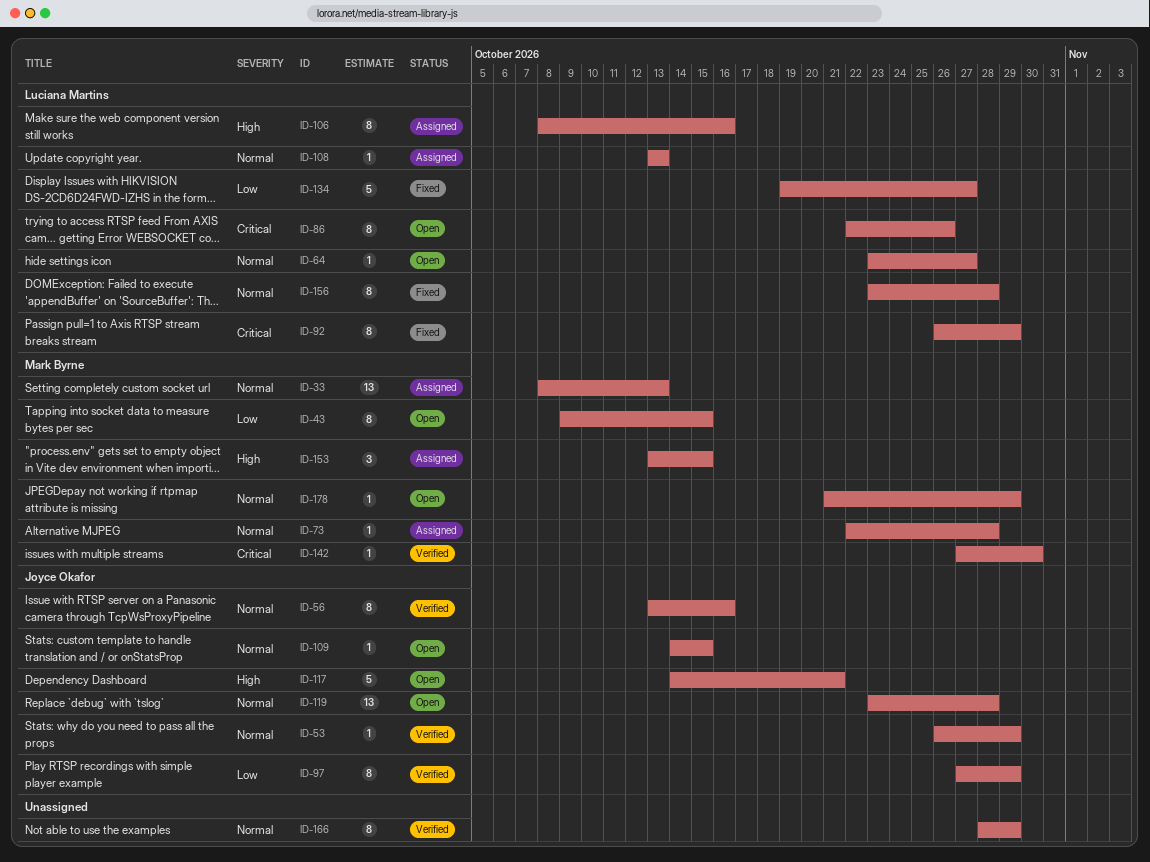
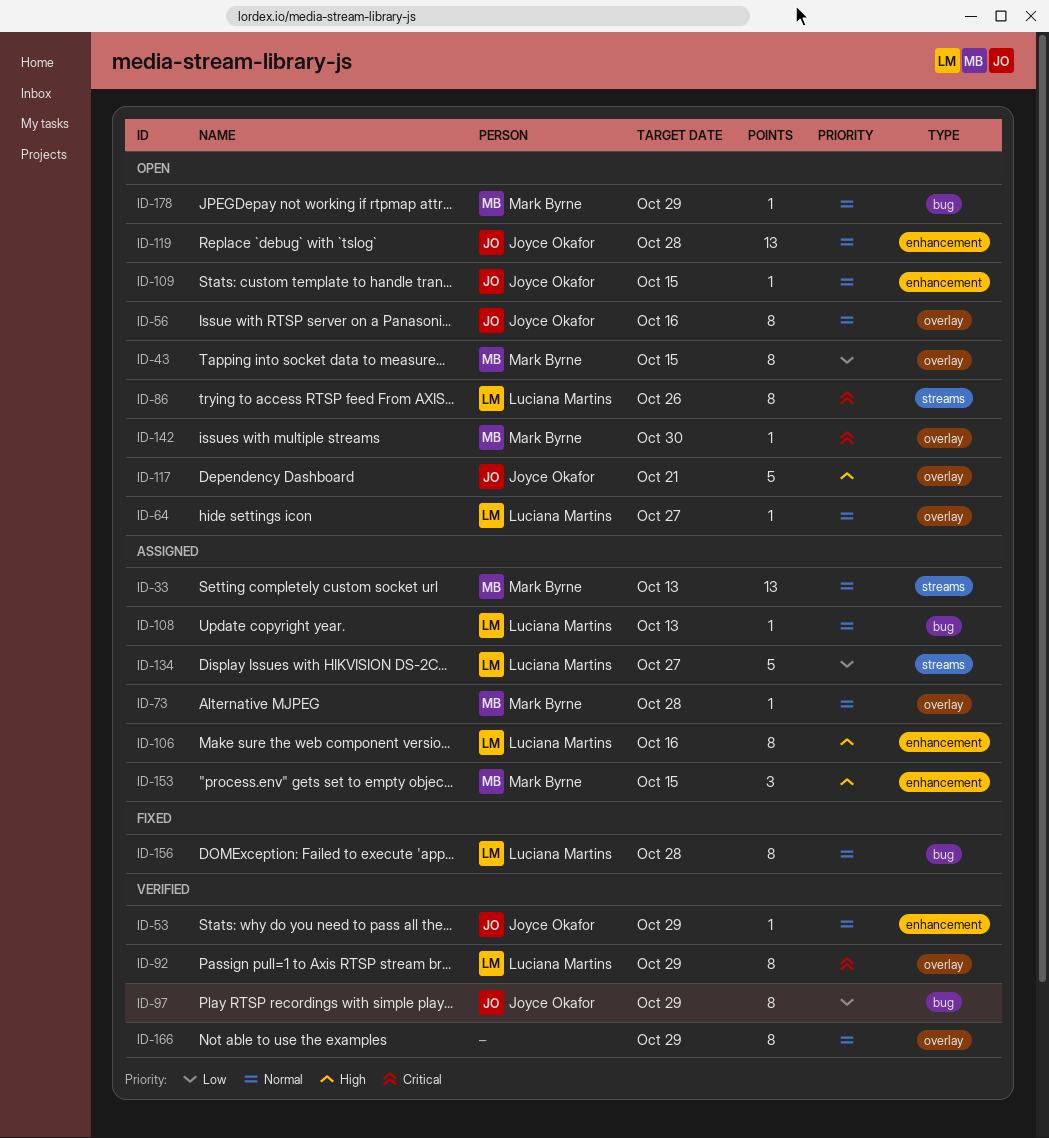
ID-56, status: Verified -> Open
ID-92, status: Fixed -> Verified
ID-134, status: Fixed -> Assigned
ID-142, status: Verified -> Open

